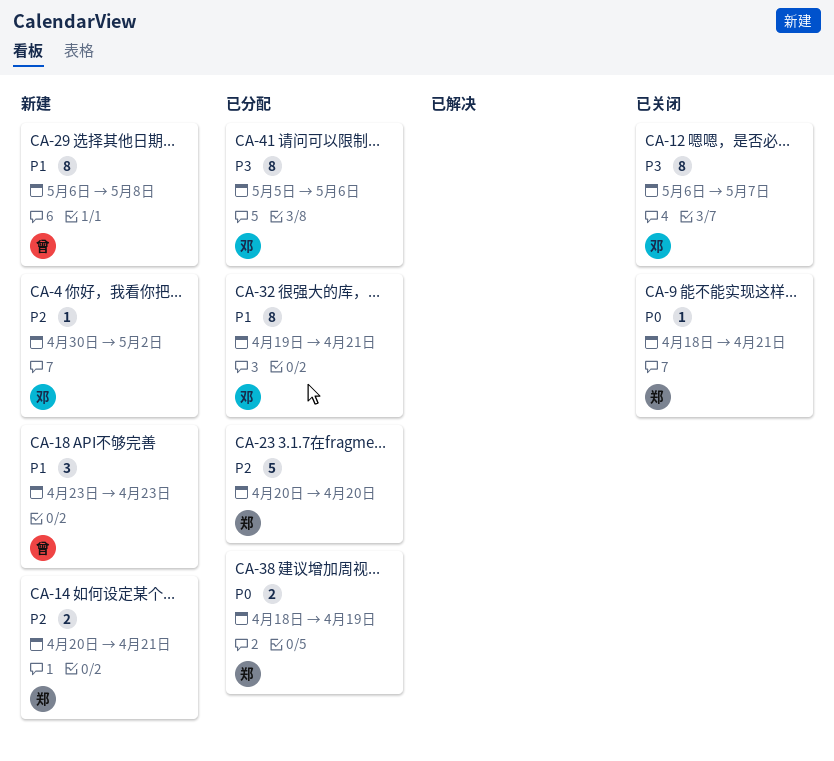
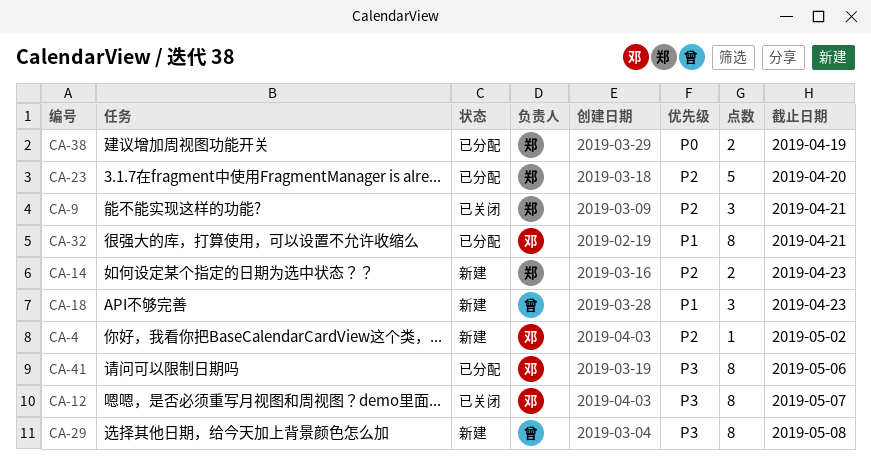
CA-9, priority: P0 -> P2
CA-9, estimate: 1 -> 3
CA-14, due: Apr 21 -> Apr 23
CA-29, priority: P1 -> P3

